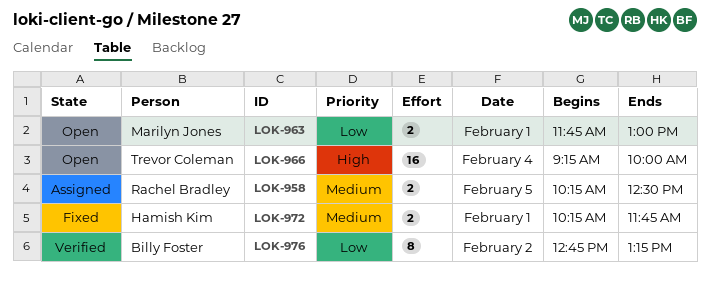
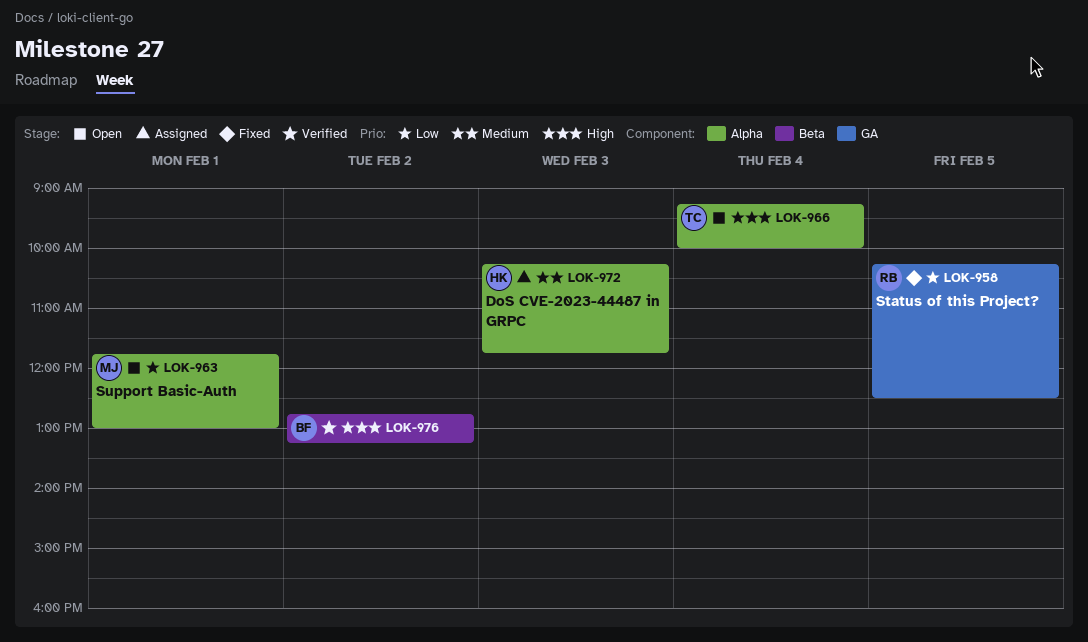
LOK-958, status: Assigned -> Fixed
LOK-958, priority: Medium -> Low
LOK-972, status: Fixed -> Assigned
LOK-972, day: Feb 1 -> Feb 3
LOK-976, priority: Low -> High

